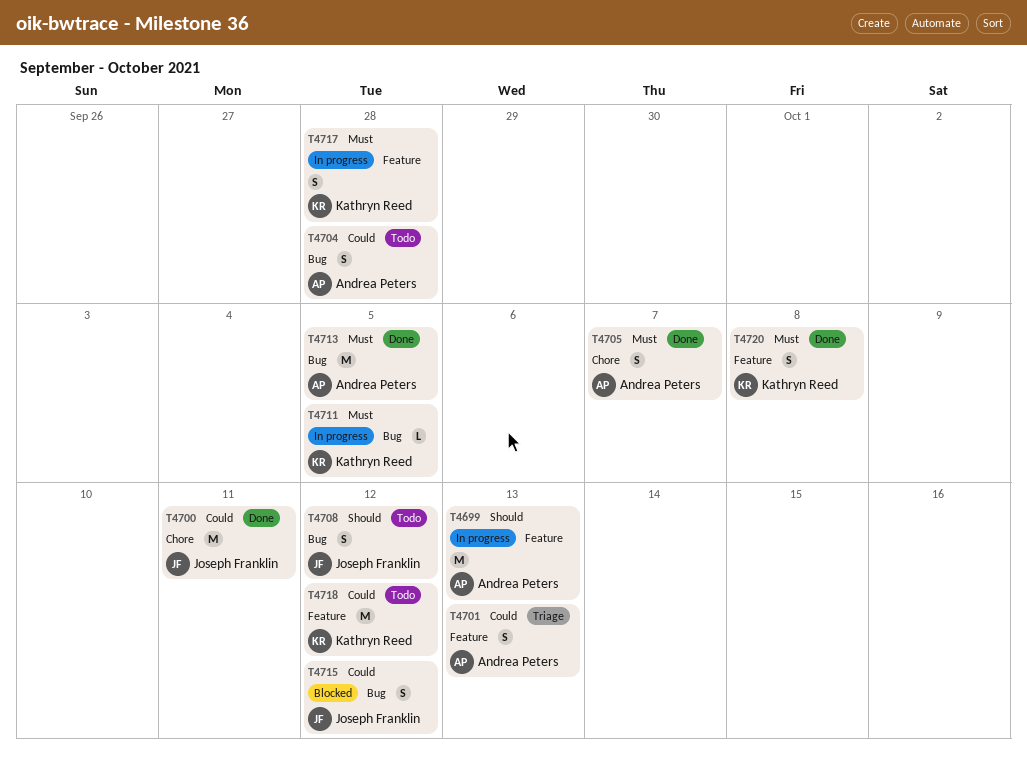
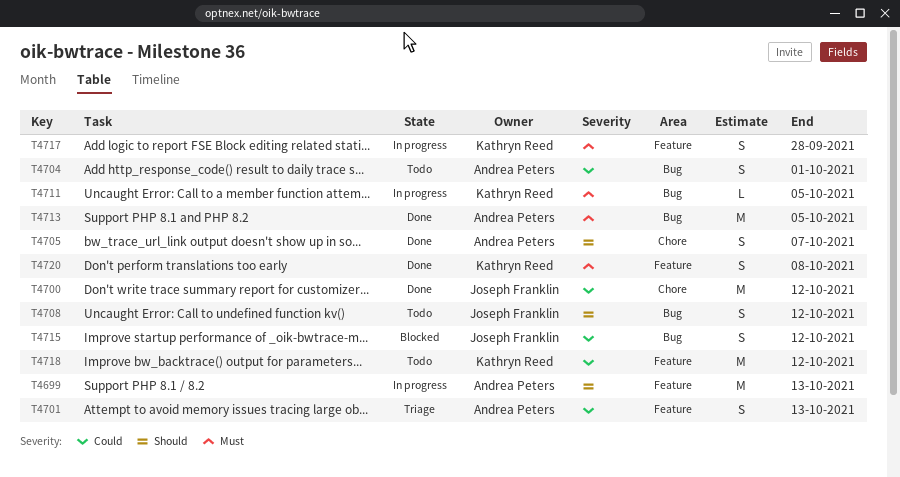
T4700, due: Oct 11 -> Oct 12
T4704, due: Sep 28 -> Oct 1
T4705, priority: Must -> Should

